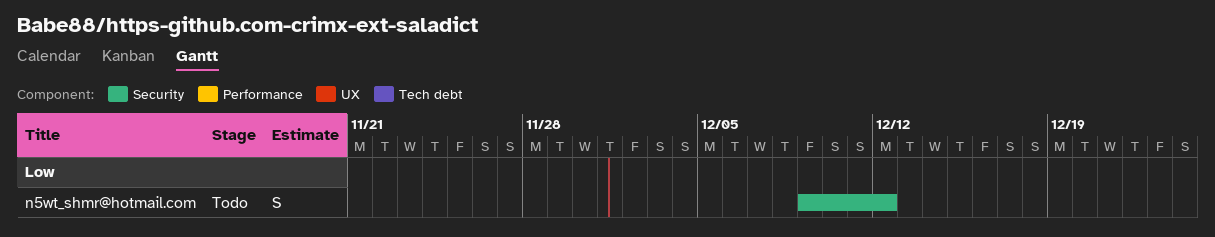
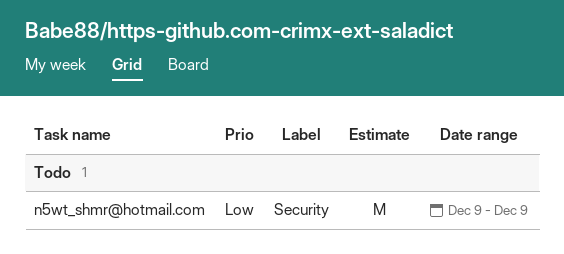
n5wt_shmr@hotmail.com, estimate: S -> M
n5wt_shmr@hotmail.com, due: Dec 12 -> Dec 9

